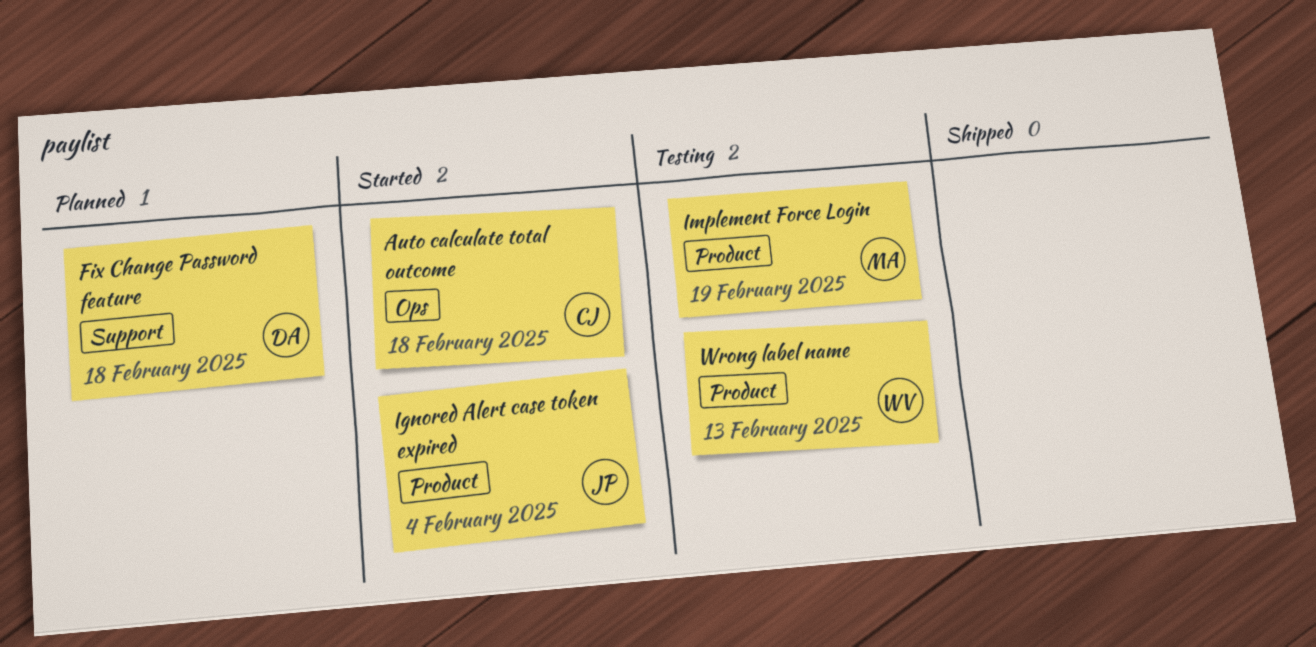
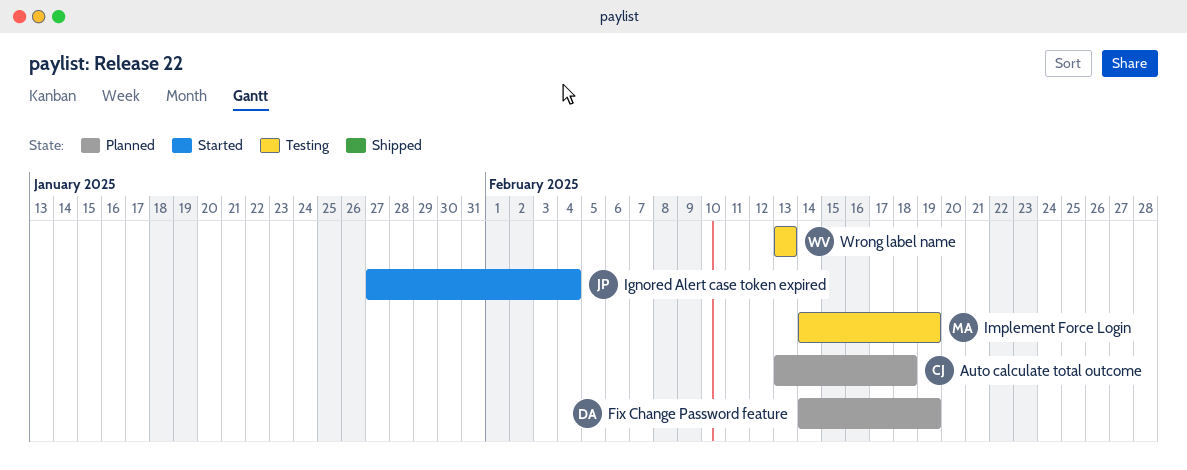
Auto calculate total outcome, status: Started -> Planned
Fix Change Password feature, due: Feb 18 -> Feb 19

